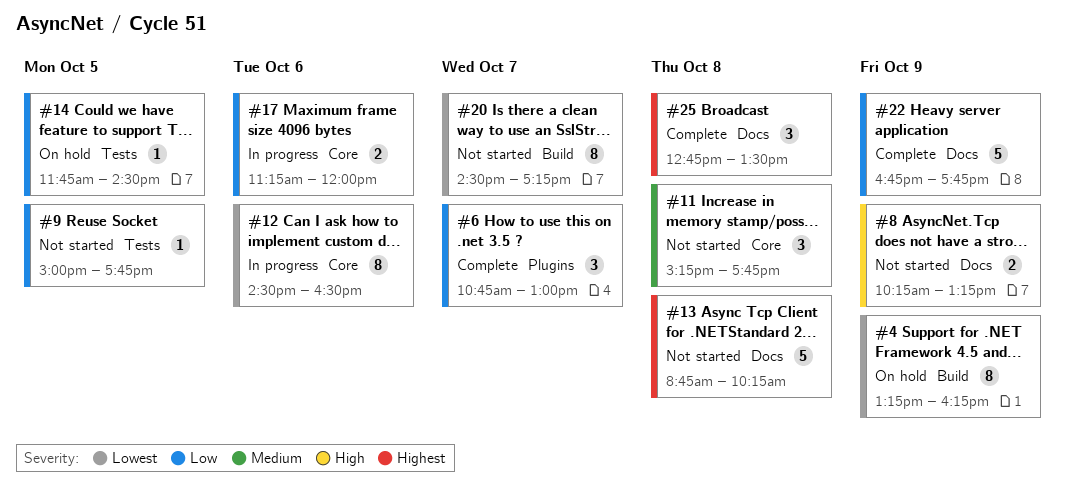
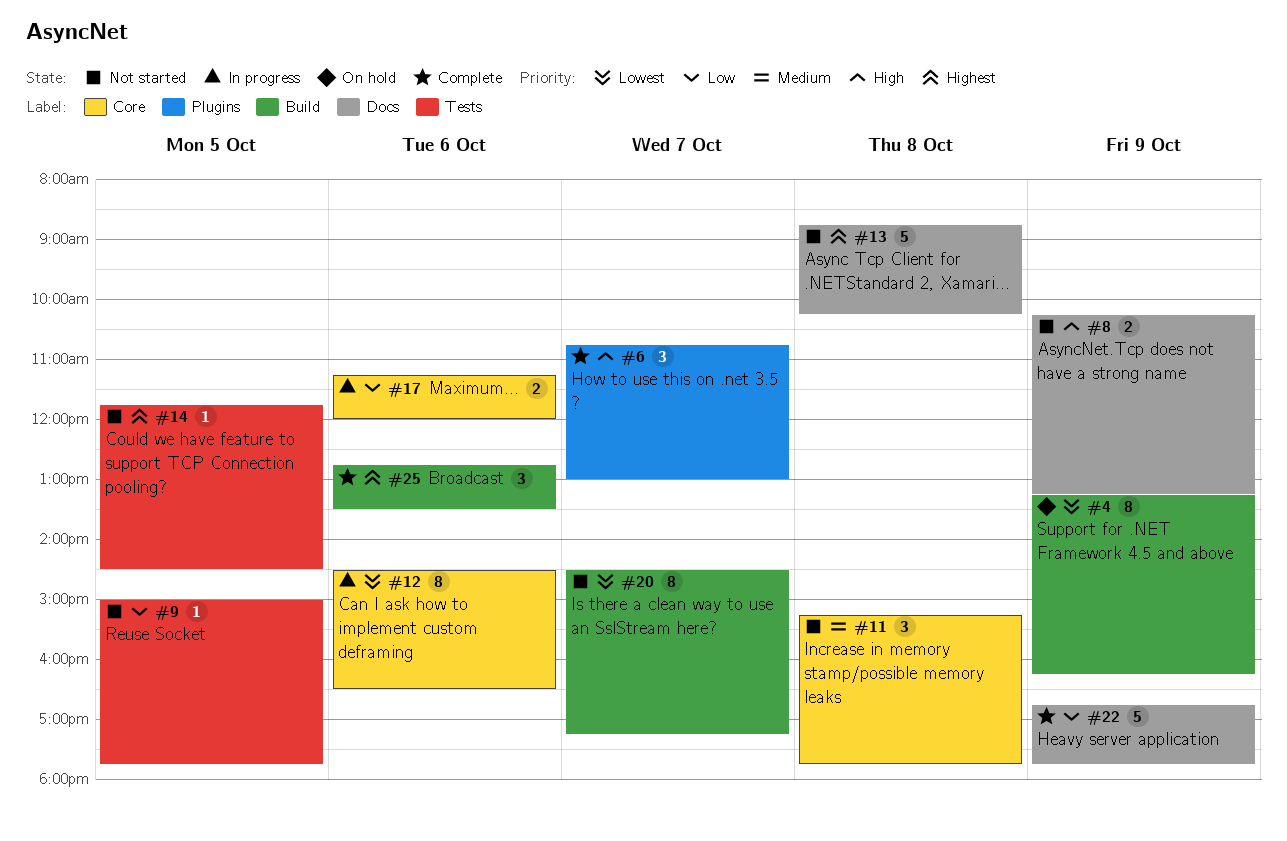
#6, priority: Low -> High
#14, status: On hold -> Not started
#14, priority: Low -> Highest
#25, label: Docs -> Build
#25, day: Oct 8 -> Oct 6

